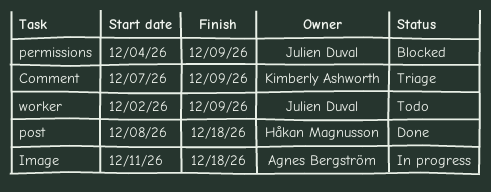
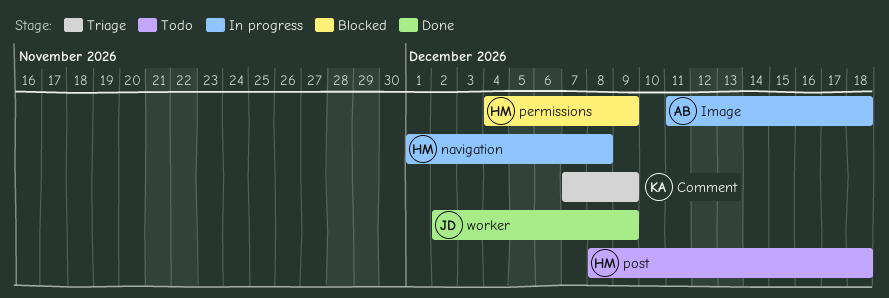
navigation: none -> present
permissions, owner: Julien Duval -> Håkan Magnusson
post, status: Done -> Todo
worker, status: Todo -> Done

